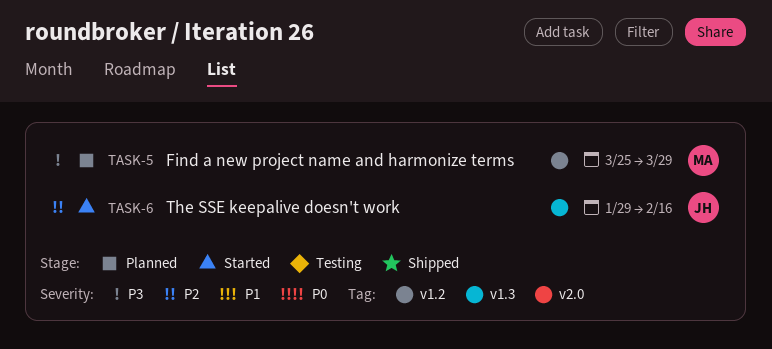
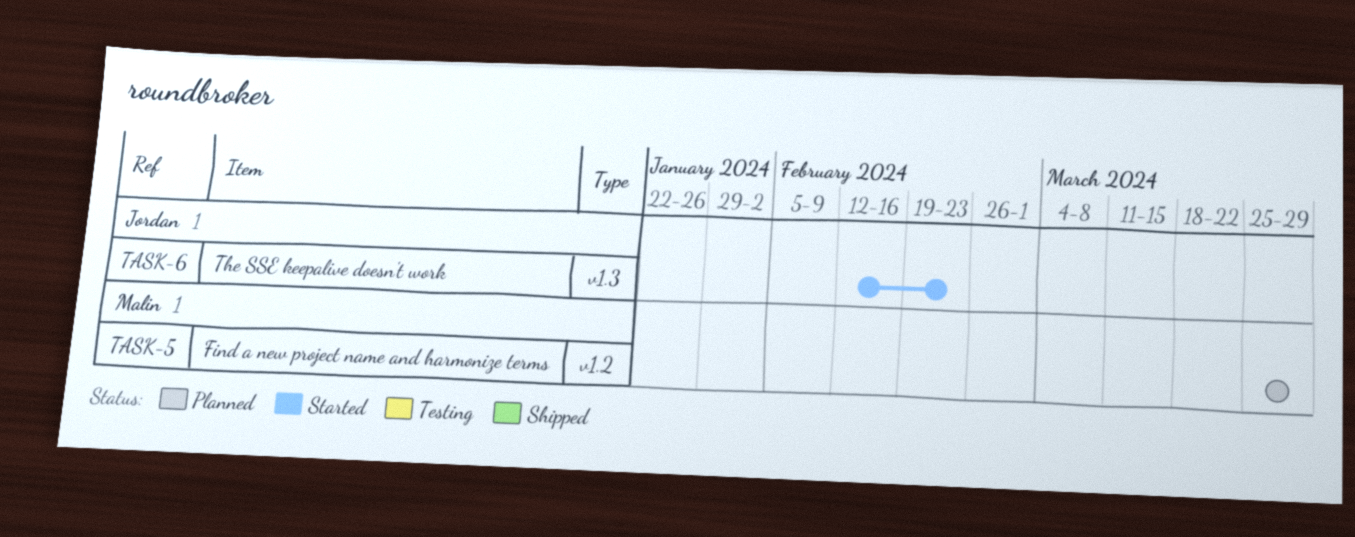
TASK-6, start: Jan 29 -> Feb 12
TASK-6, due: Feb 16 -> Feb 23

